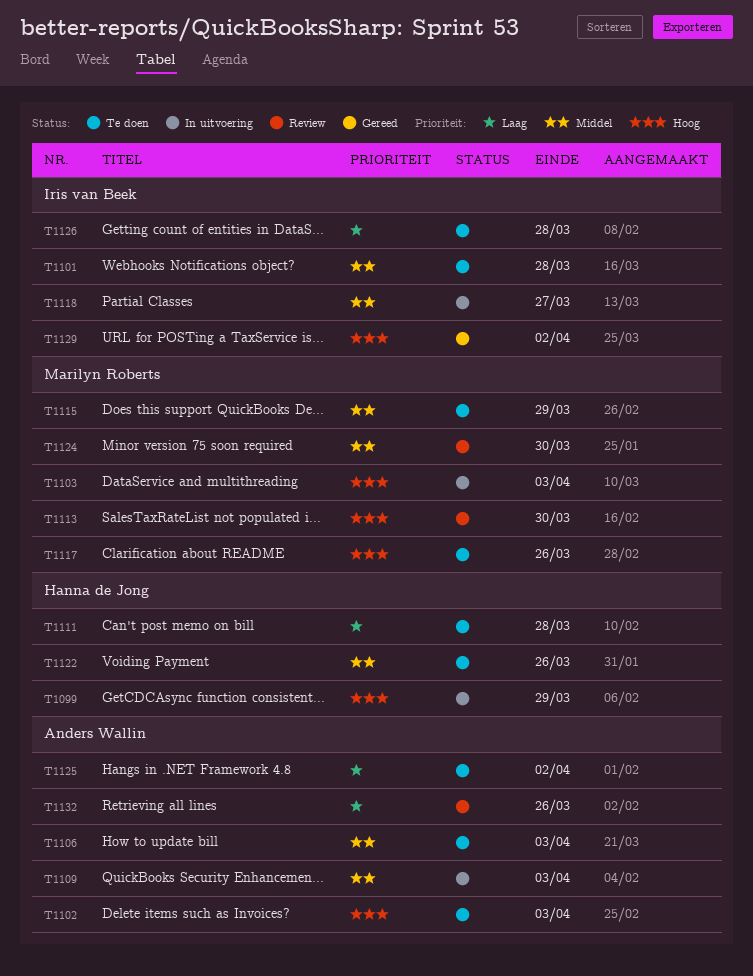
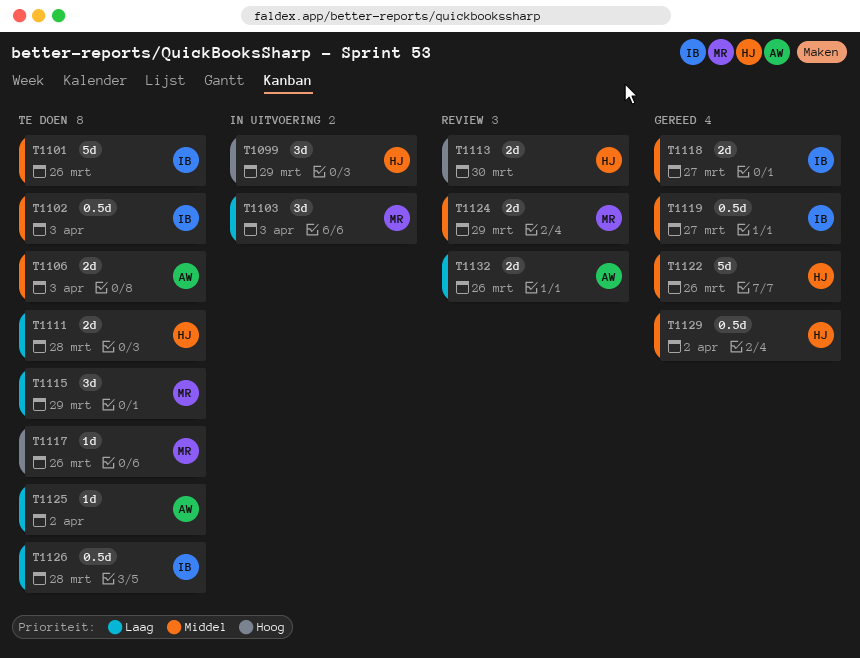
T1101, due: Mar 28 -> Mar 26
T1102, owner: Anders Wallin -> Iris van Beek
T1102, priority: Hoog -> Middel
T1103, priority: Hoog -> Laag
T1109: present -> none
T1113, owner: Marilyn Roberts -> Hanna de Jong
T1115, priority: Middel -> Laag
T1118, status: In uitvoering -> Gereed
T1119: none -> present
T1122, status: Te doen -> Gereed
T1124, due: Mar 30 -> Mar 29
T1129, owner: Iris van Beek -> Hanna de Jong
T1129, priority: Hoog -> Middel

